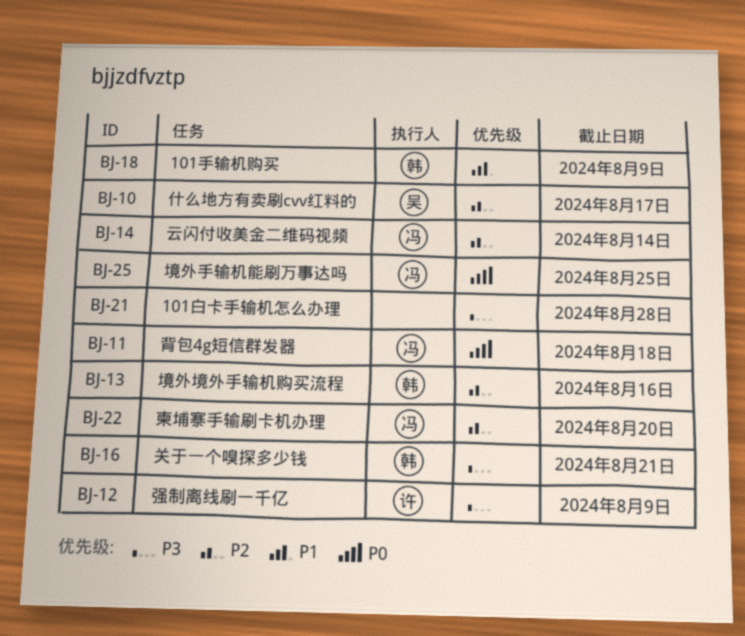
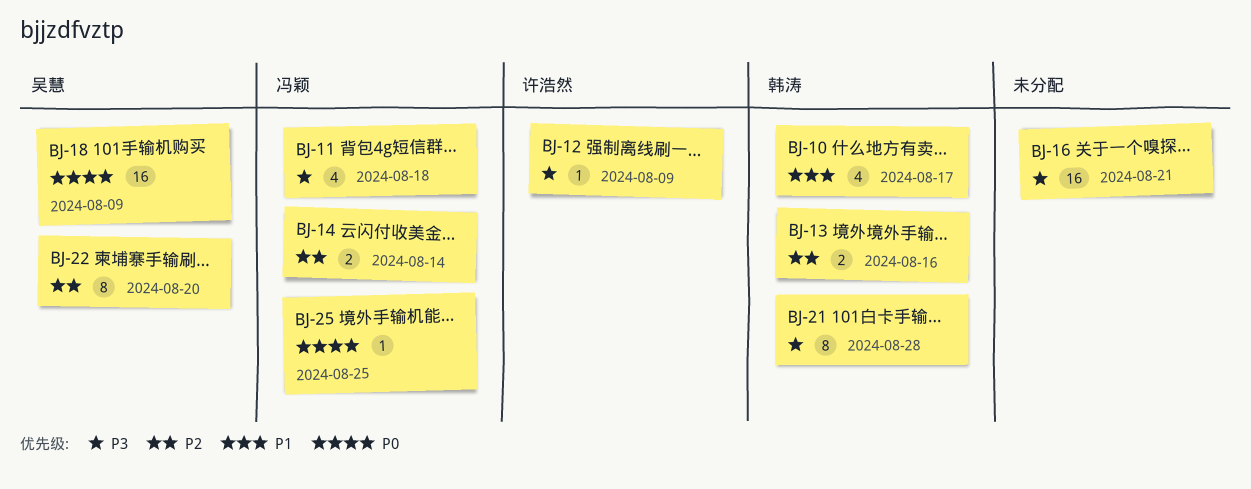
BJ-10, owner: 吴慧 -> 韩涛
BJ-10, priority: P2 -> P1
BJ-11, priority: P0 -> P3
BJ-16, owner: 韩涛 -> none
BJ-18, owner: 韩涛 -> 吴慧
BJ-18, priority: P1 -> P0
BJ-21, owner: none -> 韩涛
BJ-22, owner: 冯颖 -> 吴慧

